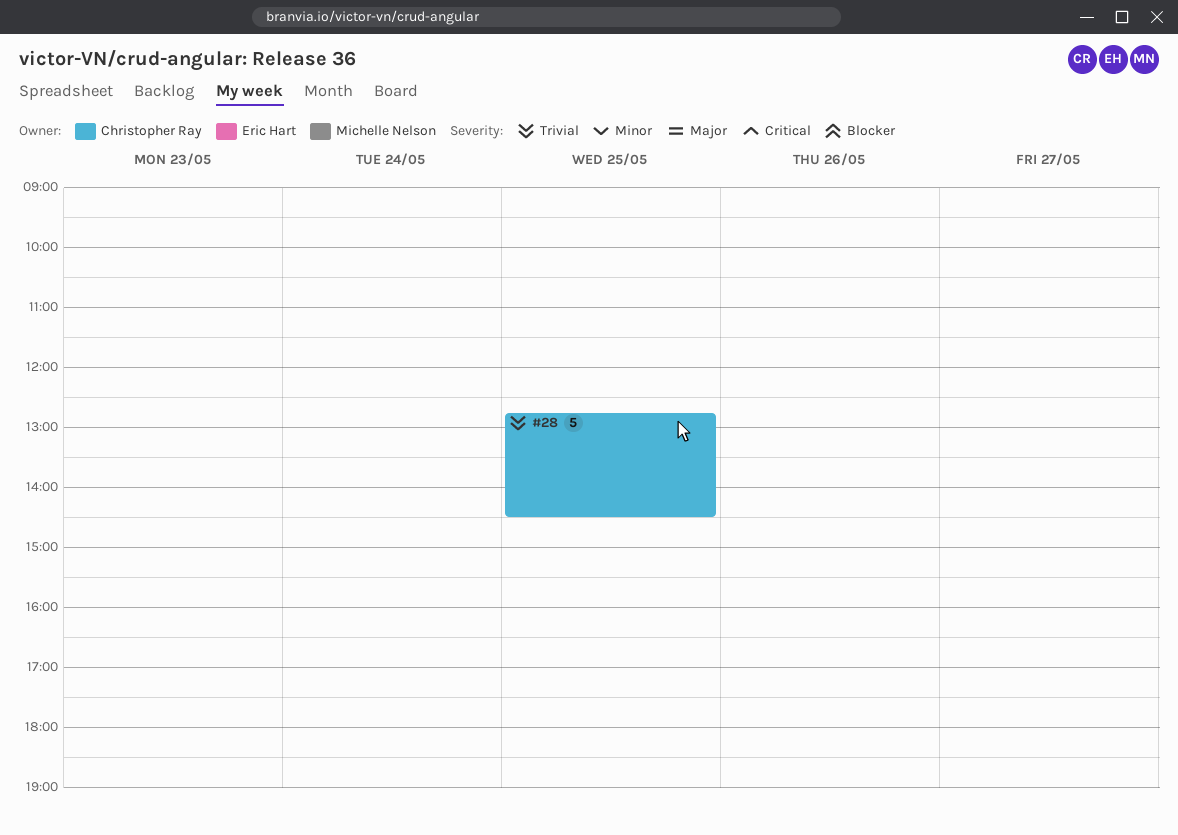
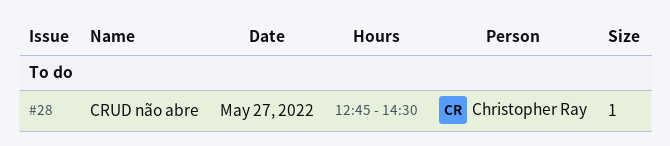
#28, estimate: 5 -> 1
#28, day: May 25 -> May 27

